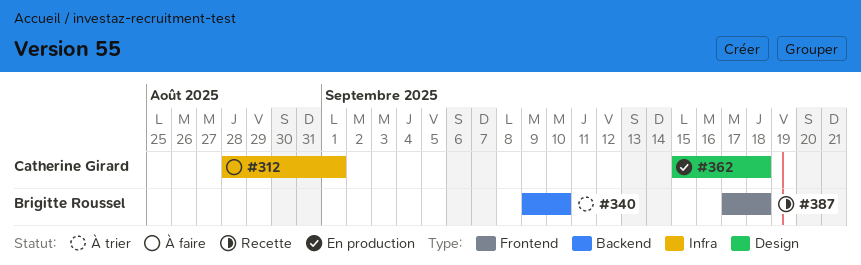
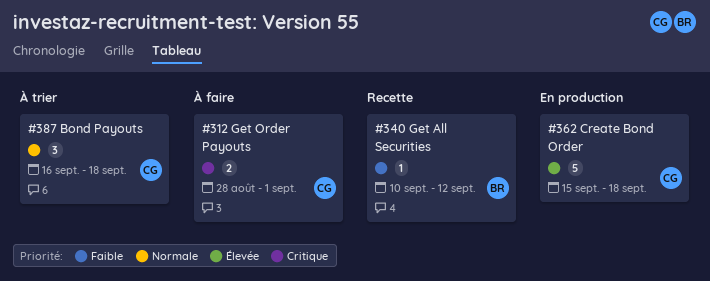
#340, status: À trier -> Recette
#340, start: Sep 9 -> Sep 10
#340, due: Sep 10 -> Sep 12
#387, status: Recette -> À trier
#387, owner: Brigitte Roussel -> Catherine Girard
#387, start: Sep 17 -> Sep 16

